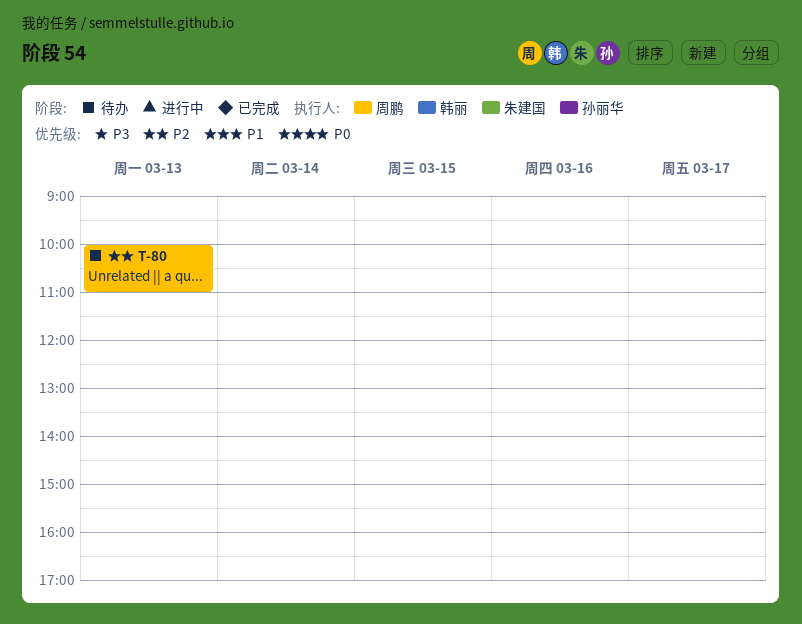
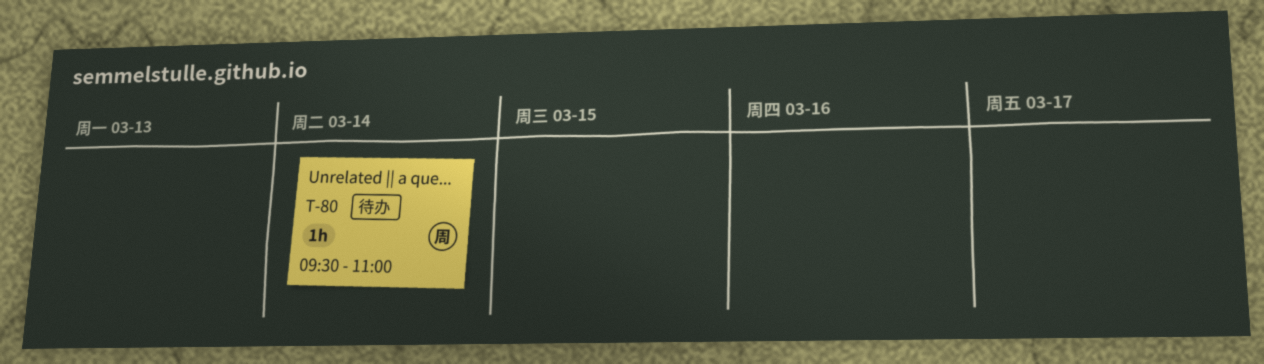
T-80, day: Mar 13 -> Mar 14
T-80, begins: 10:00 -> 09:30

